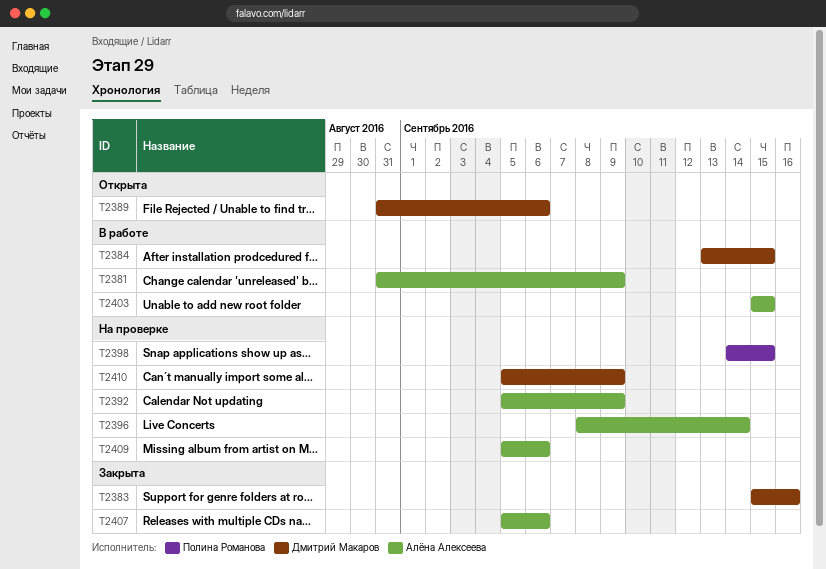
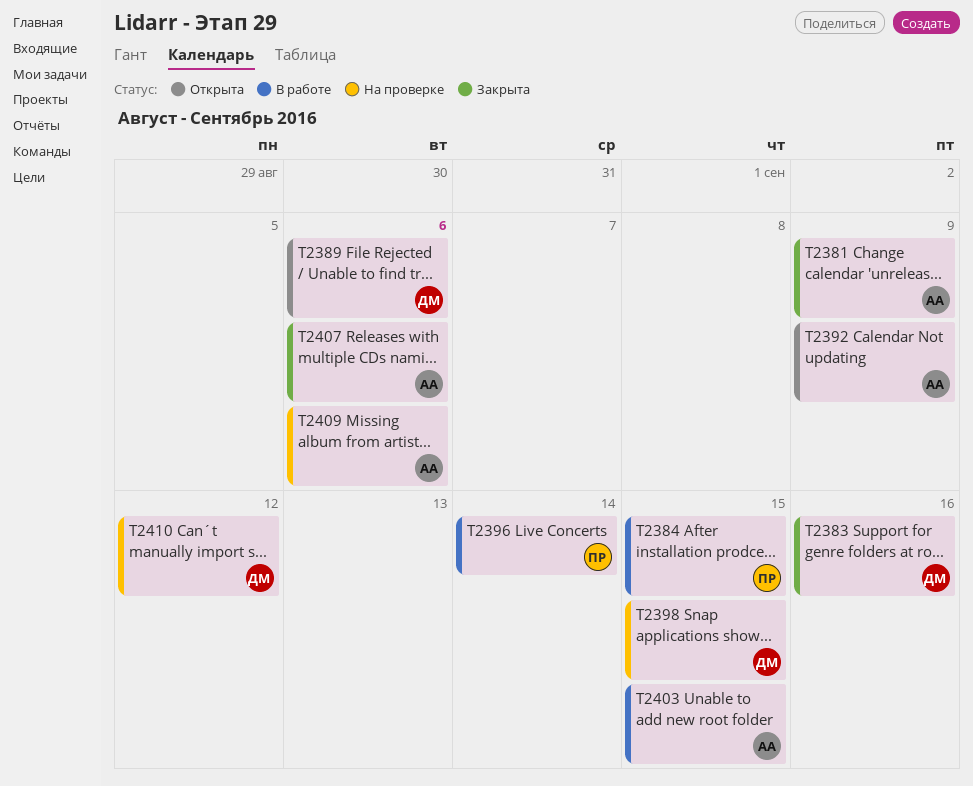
T2381, status: В работе -> Закрыта
T2384, owner: Дмитрий Макаров -> Полина Романова
T2392, status: На проверке -> Открыта
T2396, status: На проверке -> В работе
T2396, owner: Алёна Алексеева -> Полина Романова
T2398, owner: Полина Романова -> Дмитрий Макаров
T2410, due: Sep 9 -> Sep 12

